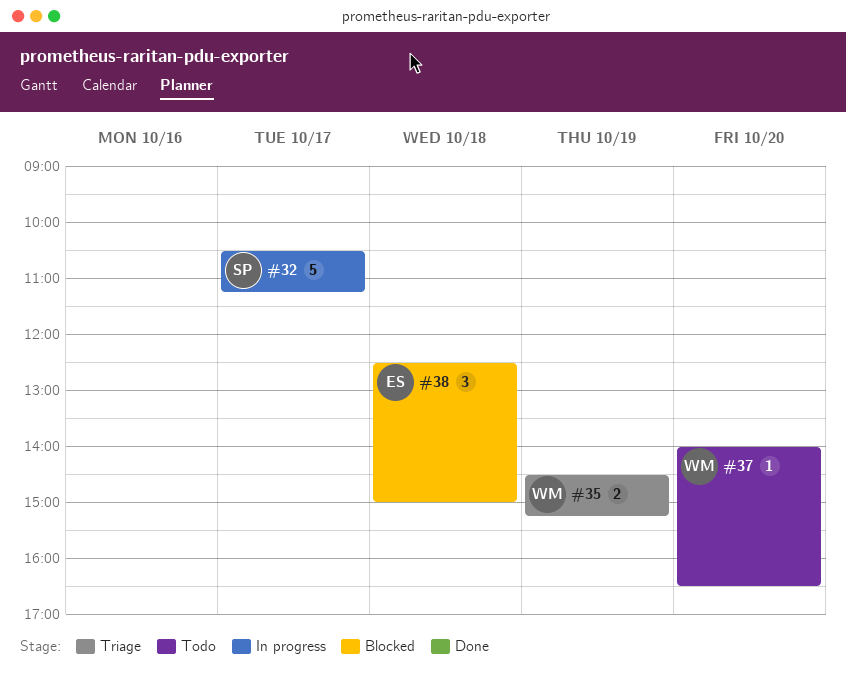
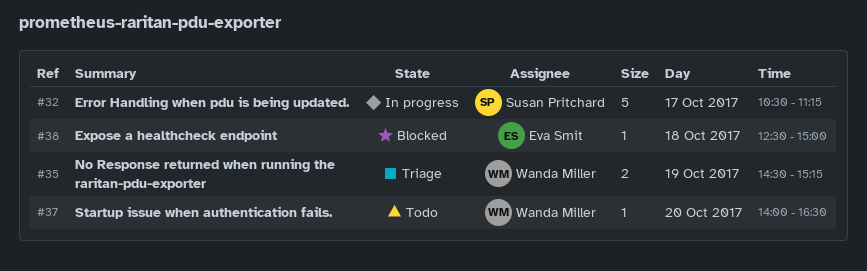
#38, estimate: 3 -> 1

